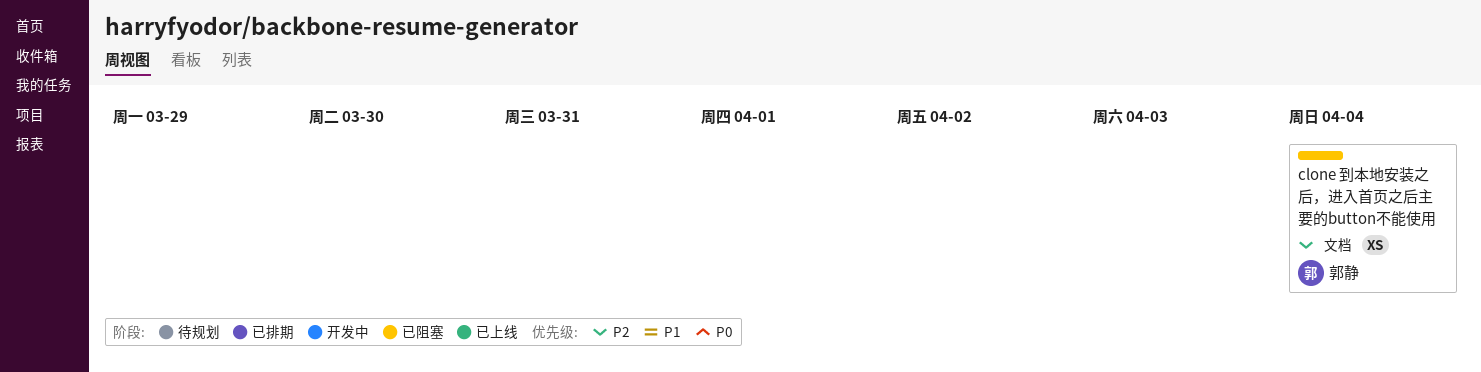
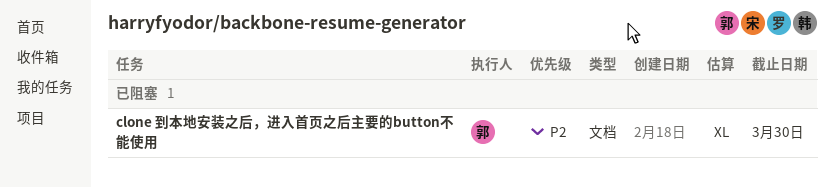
clone 到本地安装之后，进入首页之后主要的button不能使用, estimate: XS -> XL
clone 到本地安装之后，进入首页之后主要的button不能使用, due: Apr 4 -> Mar 30

